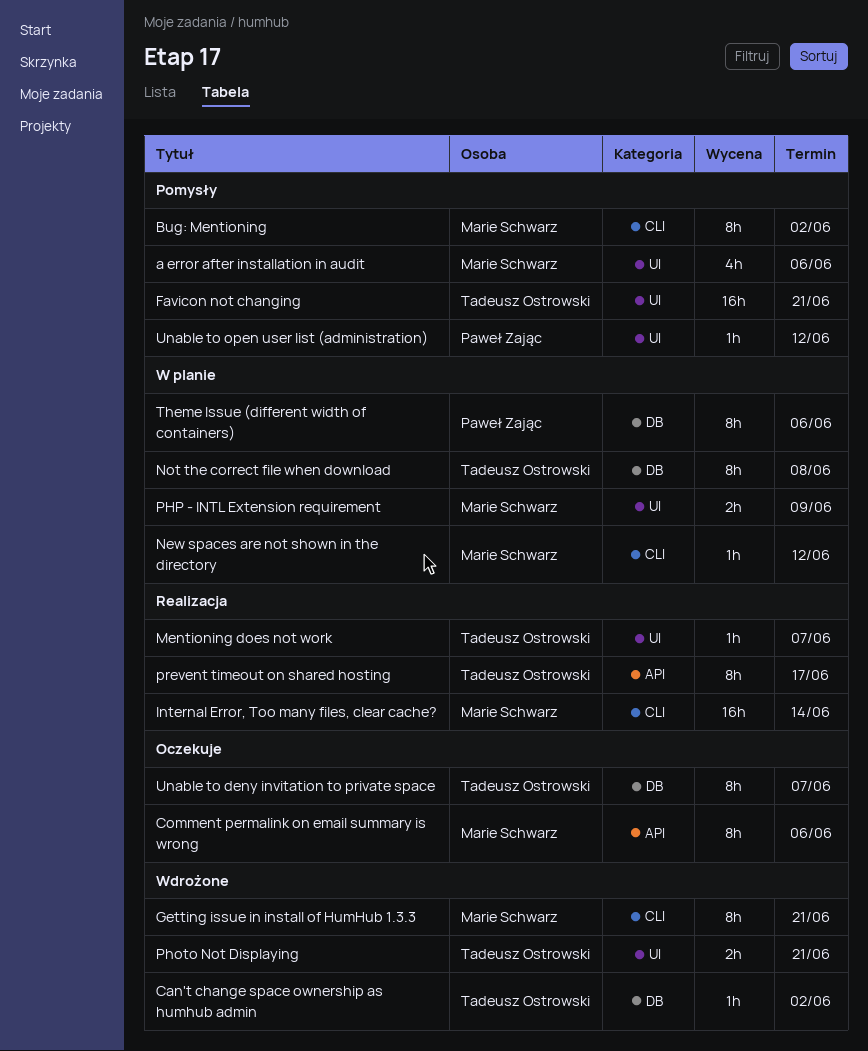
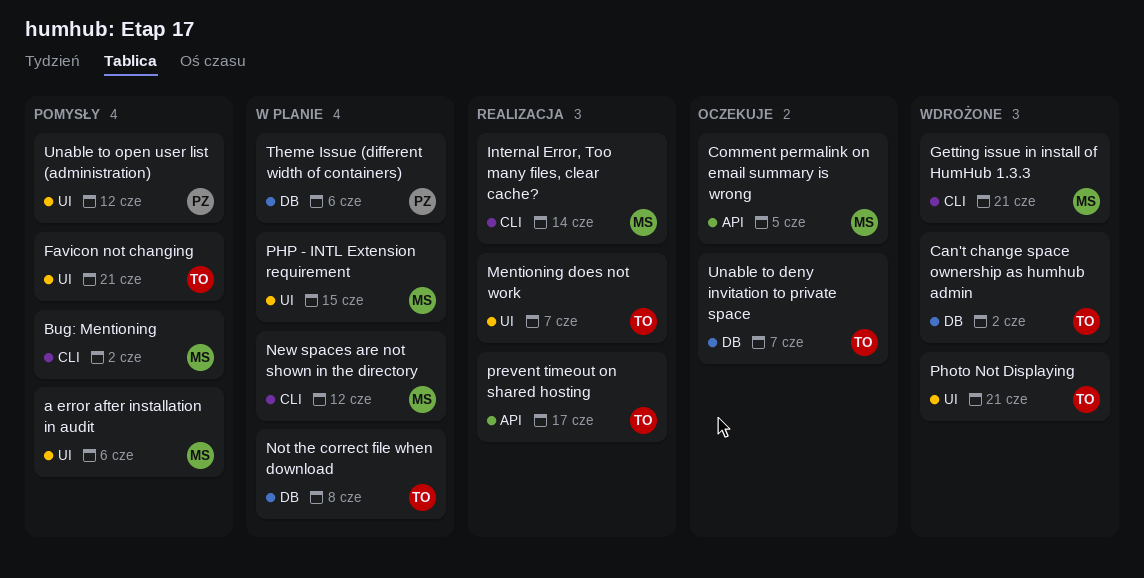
Comment permalink on email summary is wrong, due: Jun 6 -> Jun 5
PHP - INTL Extension requirement, due: Jun 9 -> Jun 15

